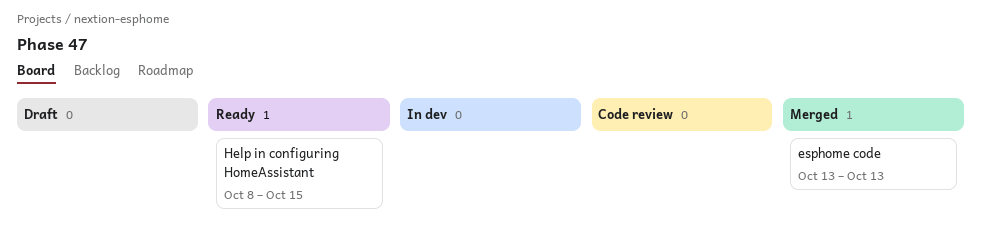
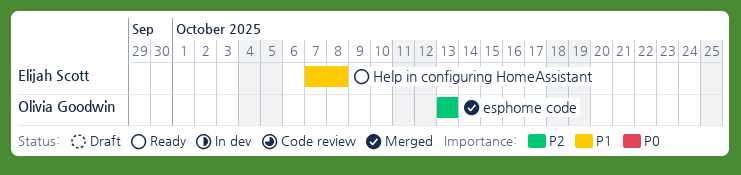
Help in configuring HomeAssistant, start: Oct 8 -> Oct 7
Help in configuring HomeAssistant, due: Oct 15 -> Oct 8

